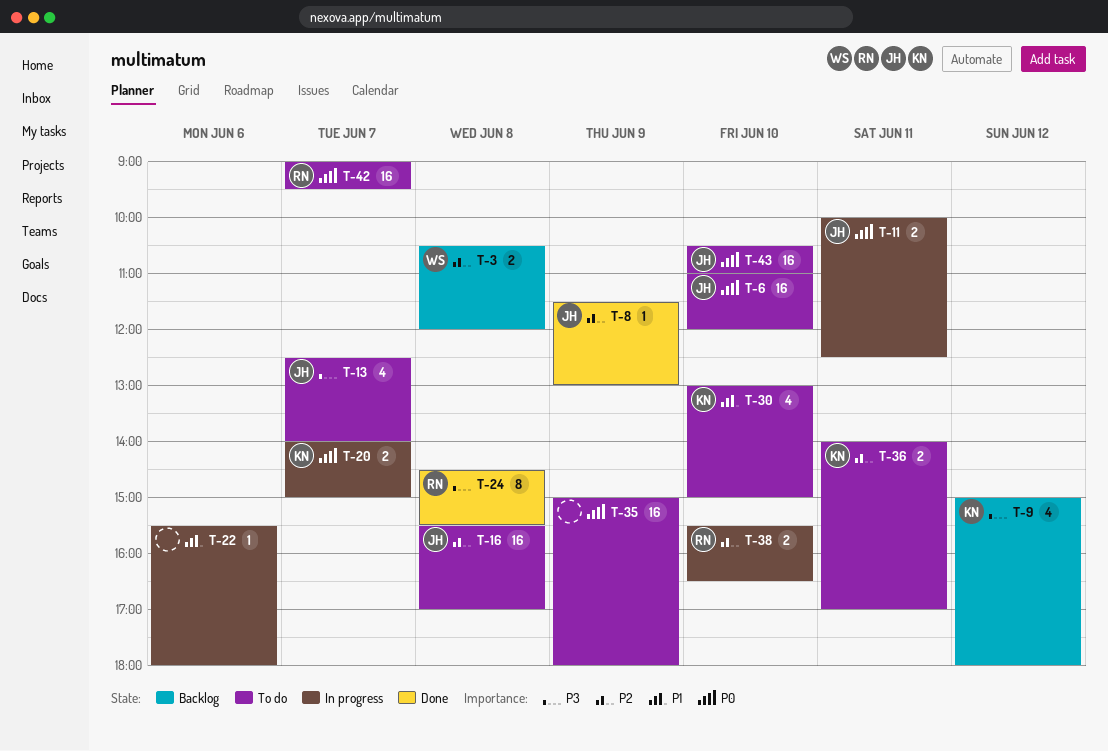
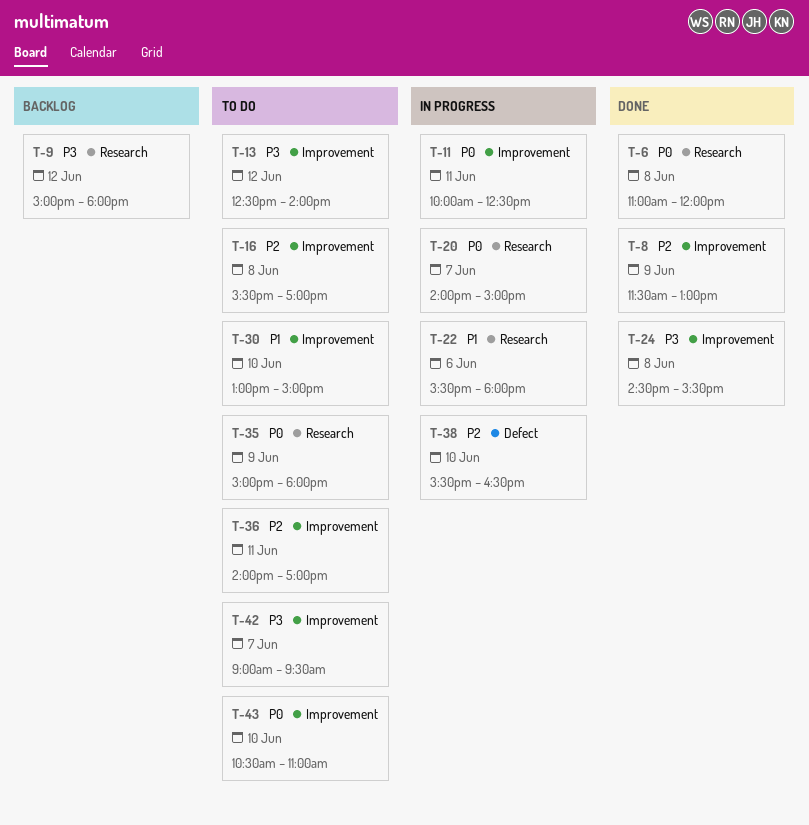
T-3: present -> none
T-6, status: To do -> Done
T-6, day: Jun 10 -> Jun 8
T-13, day: Jun 7 -> Jun 12
T-42, priority: P0 -> P3

